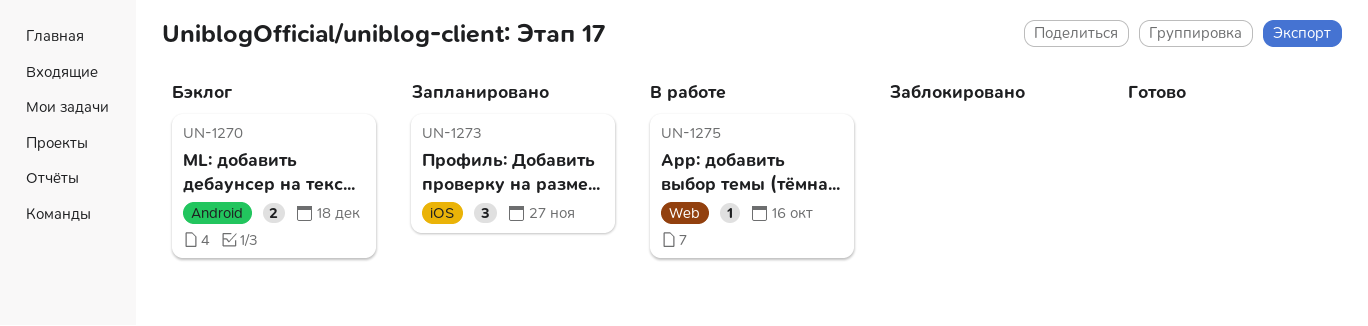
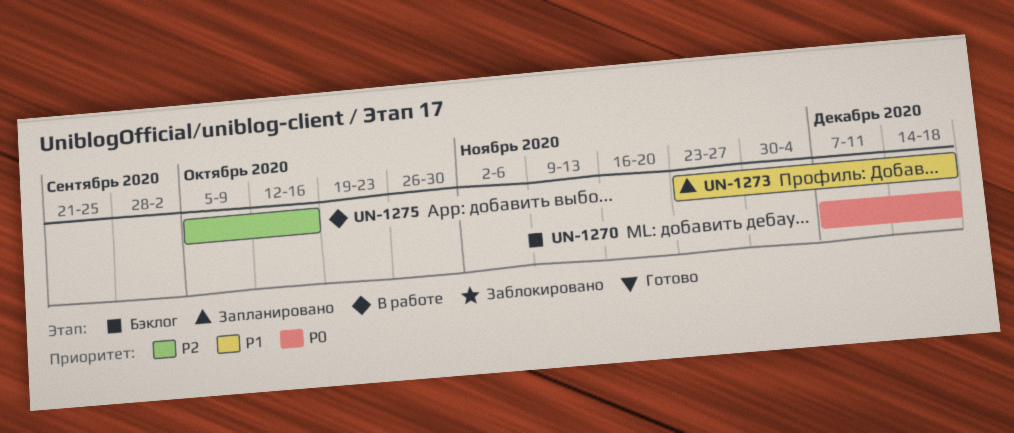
UN-1273, due: Nov 27 -> Dec 18

